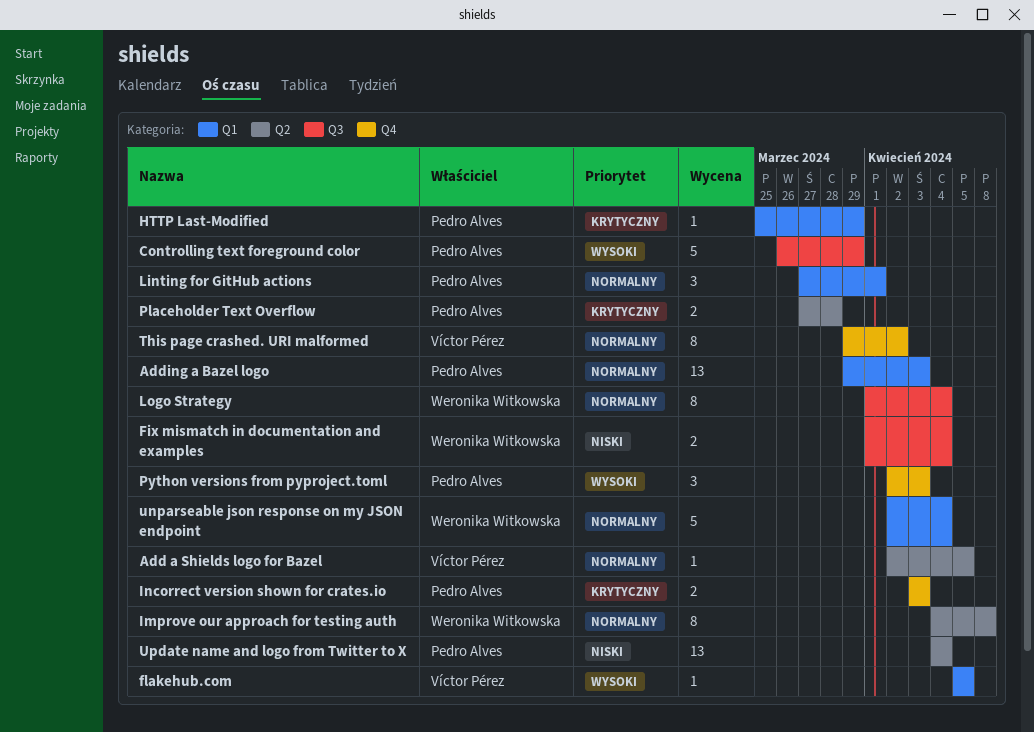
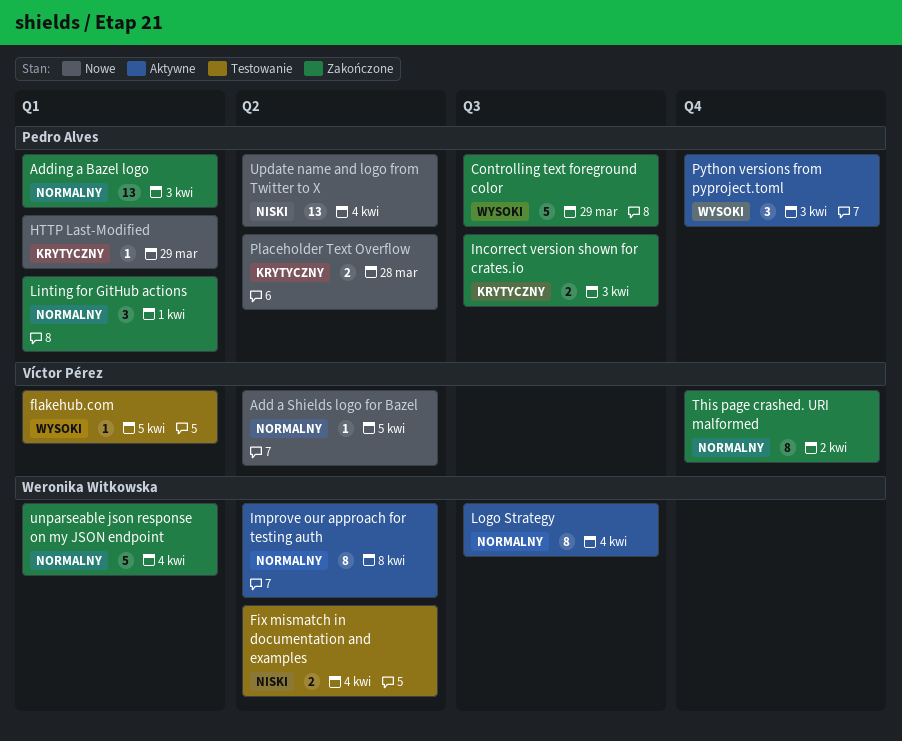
Fix mismatch in documentation and examples, label: Q3 -> Q2
Incorrect version shown for crates.io, label: Q4 -> Q3

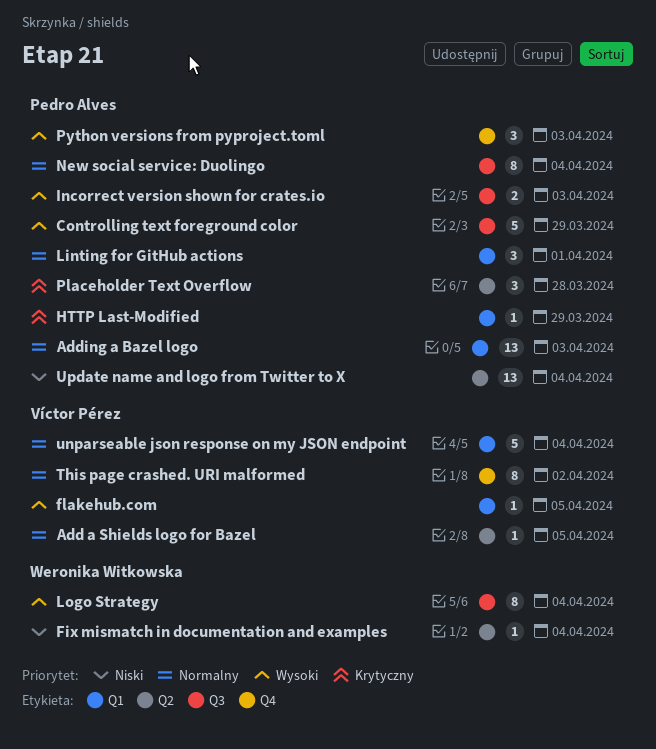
Fix mismatch in documentation and examples, estimate: 2 -> 1
Improve our approach for testing auth: present -> none
Incorrect version shown for crates.io, priority: Krytyczny -> Wysoki
Logo Strategy, priority: Normalny -> Wysoki
New social service: Duolingo: none -> present
Placeholder Text Overflow, estimate: 2 -> 3
unparseable json response on my JSON endpoint, owner: Weronika Witkowska -> Víctor Pérez

